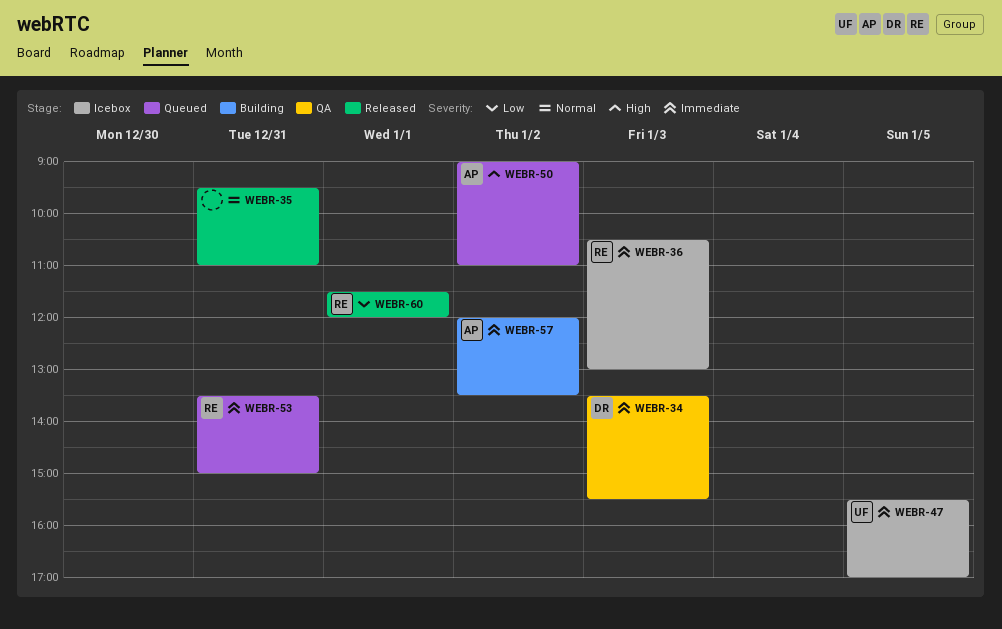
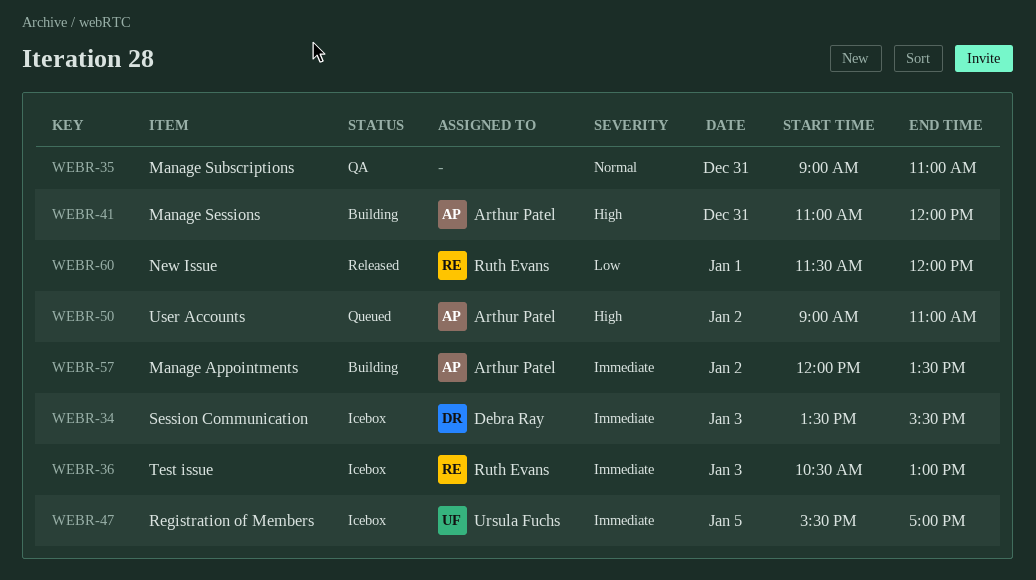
WEBR-34, status: QA -> Icebox
WEBR-35, status: Released -> QA
WEBR-35, begins: 09:30 -> 09:00
WEBR-41: none -> present
WEBR-53: present -> none

